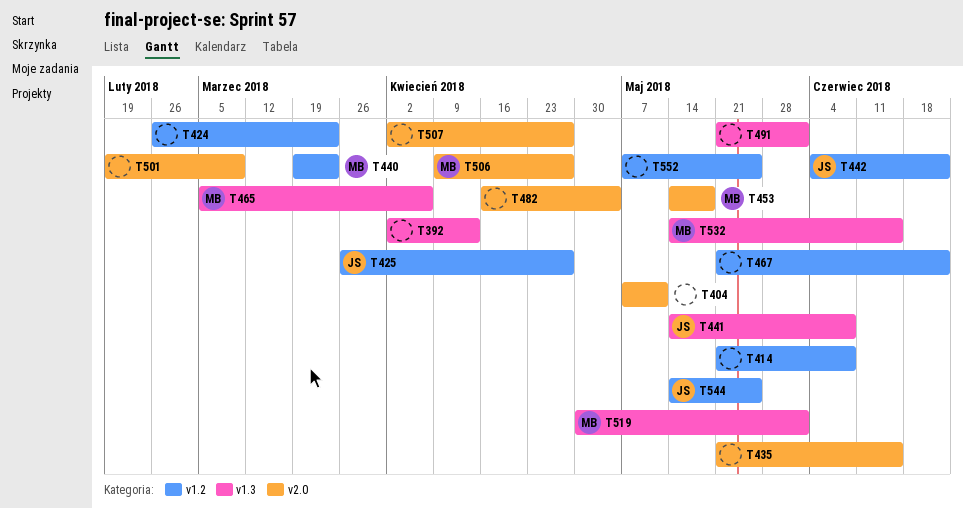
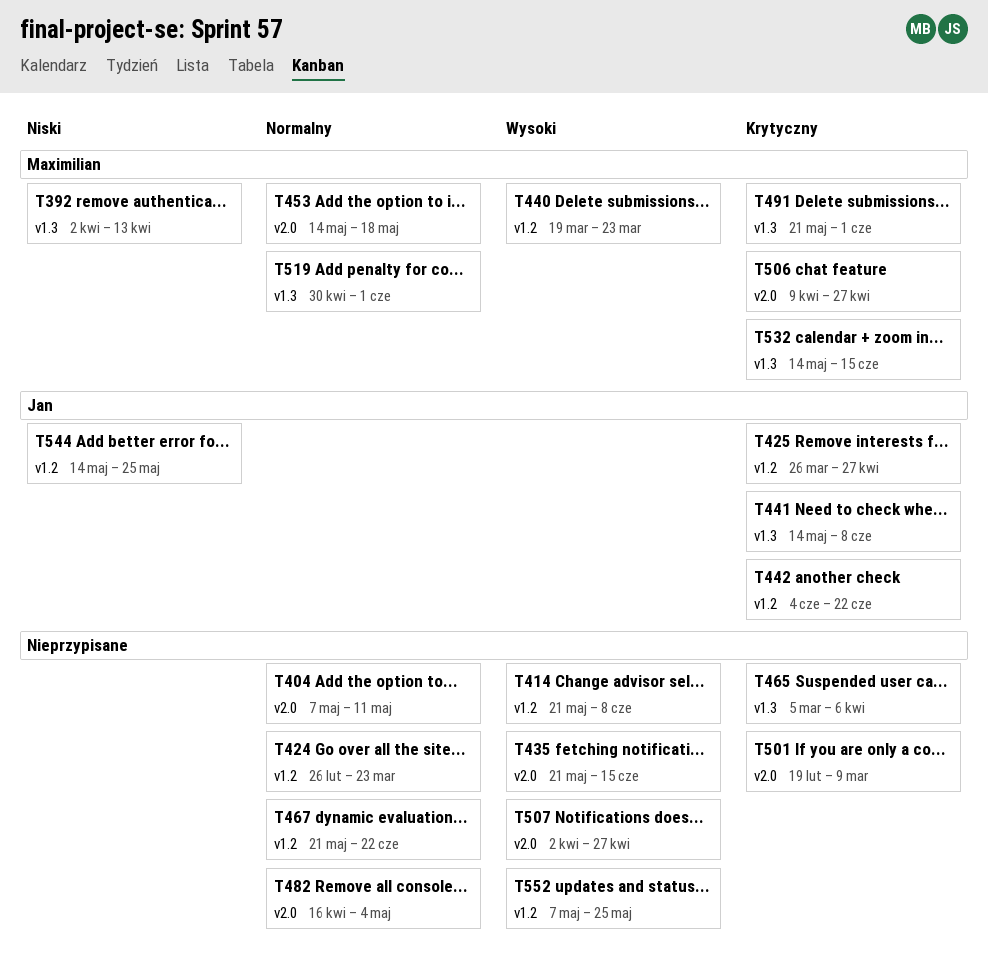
T392, owner: none -> Maximilian
T465, owner: Maximilian -> none
T491, owner: none -> Maximilian

